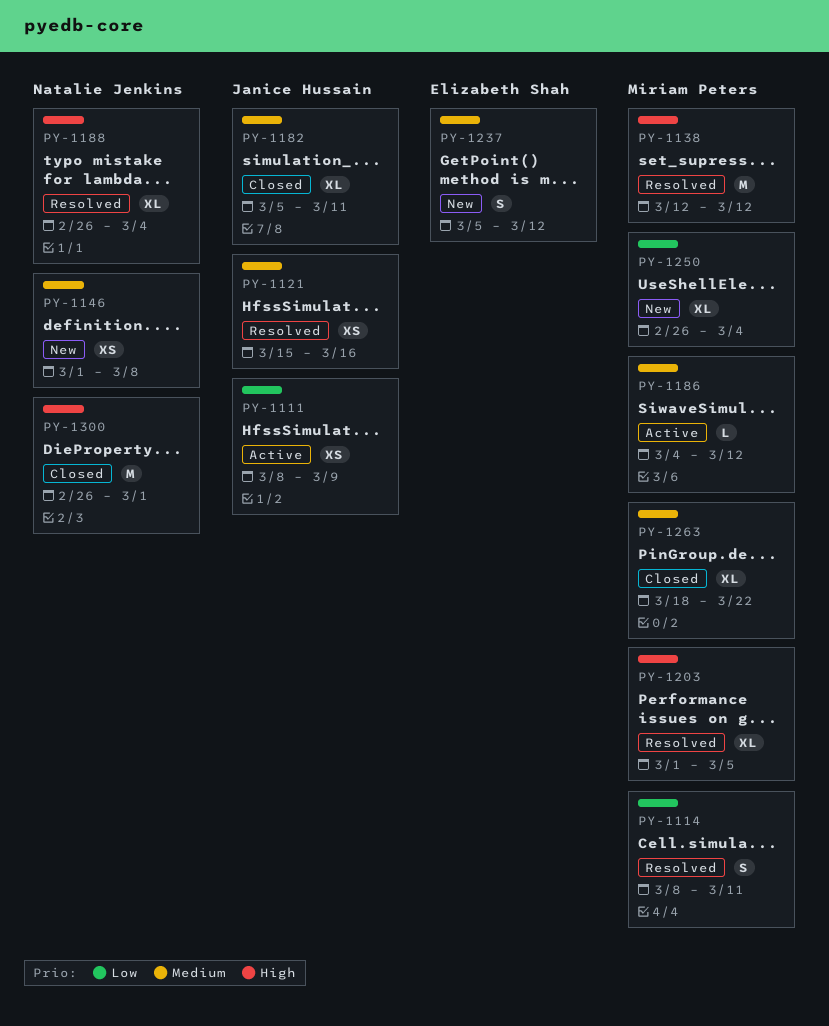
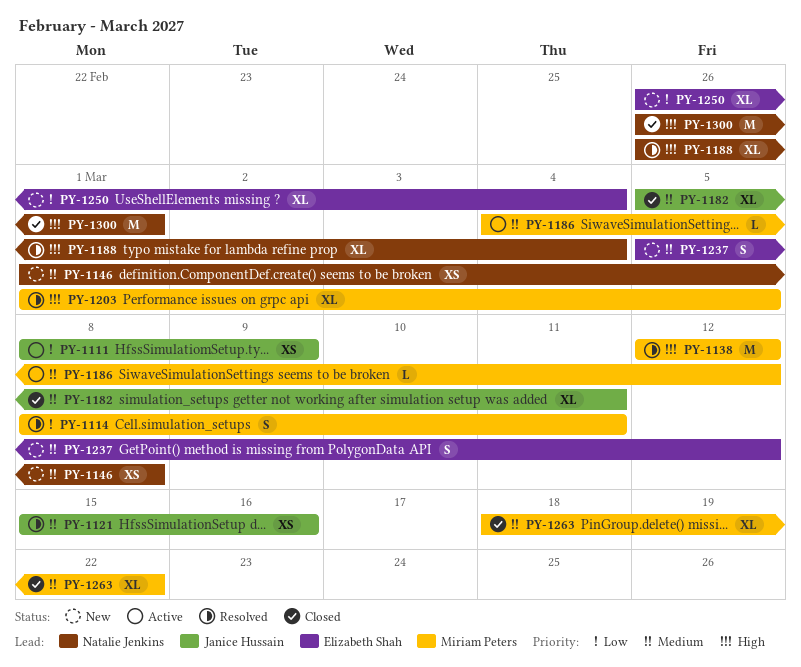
PY-1250, owner: Miriam Peters -> Elizabeth Shah

